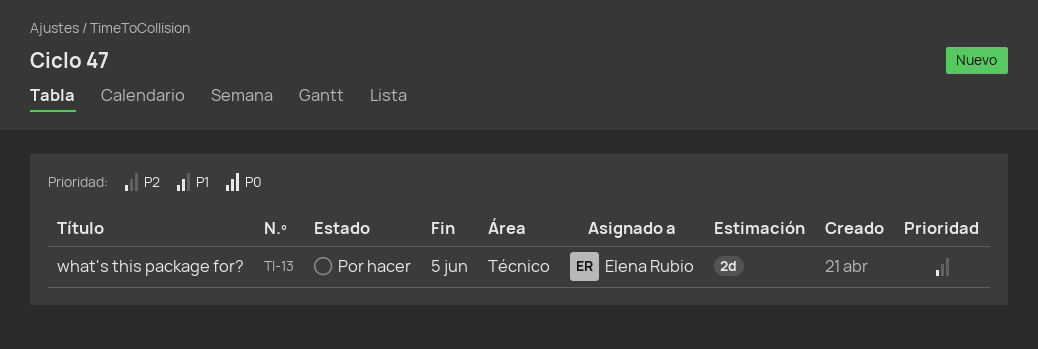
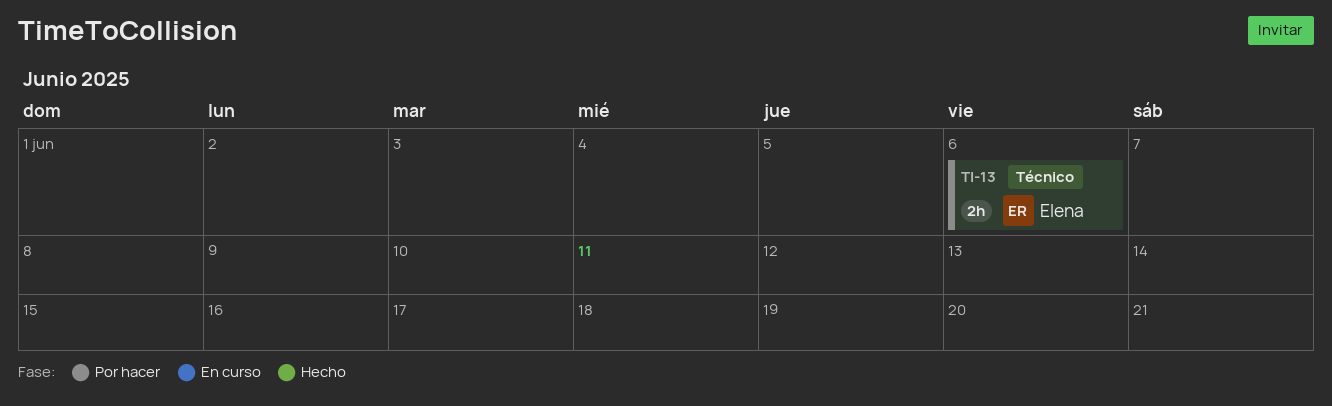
TI-13, estimate: 2d -> 2h
TI-13, due: Jun 5 -> Jun 6

